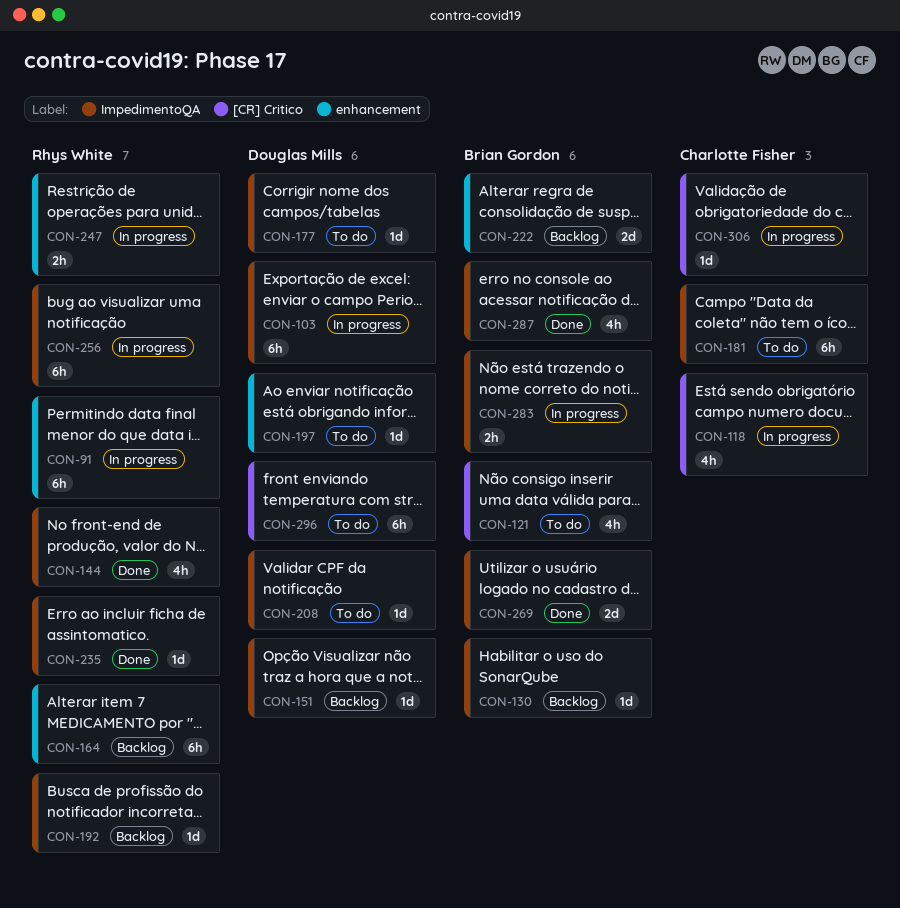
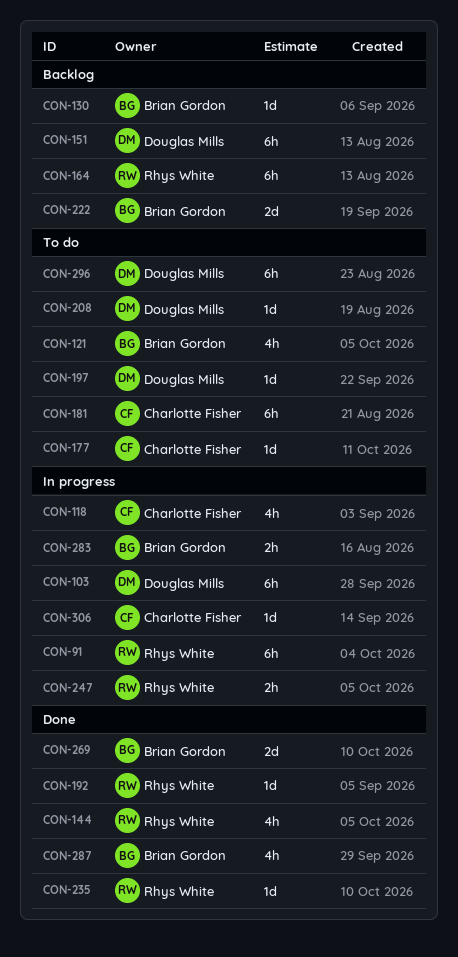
CON-151, estimate: 1d -> 6h
CON-177, owner: Douglas Mills -> Charlotte Fisher
CON-192, status: Backlog -> Done
CON-256: present -> none

